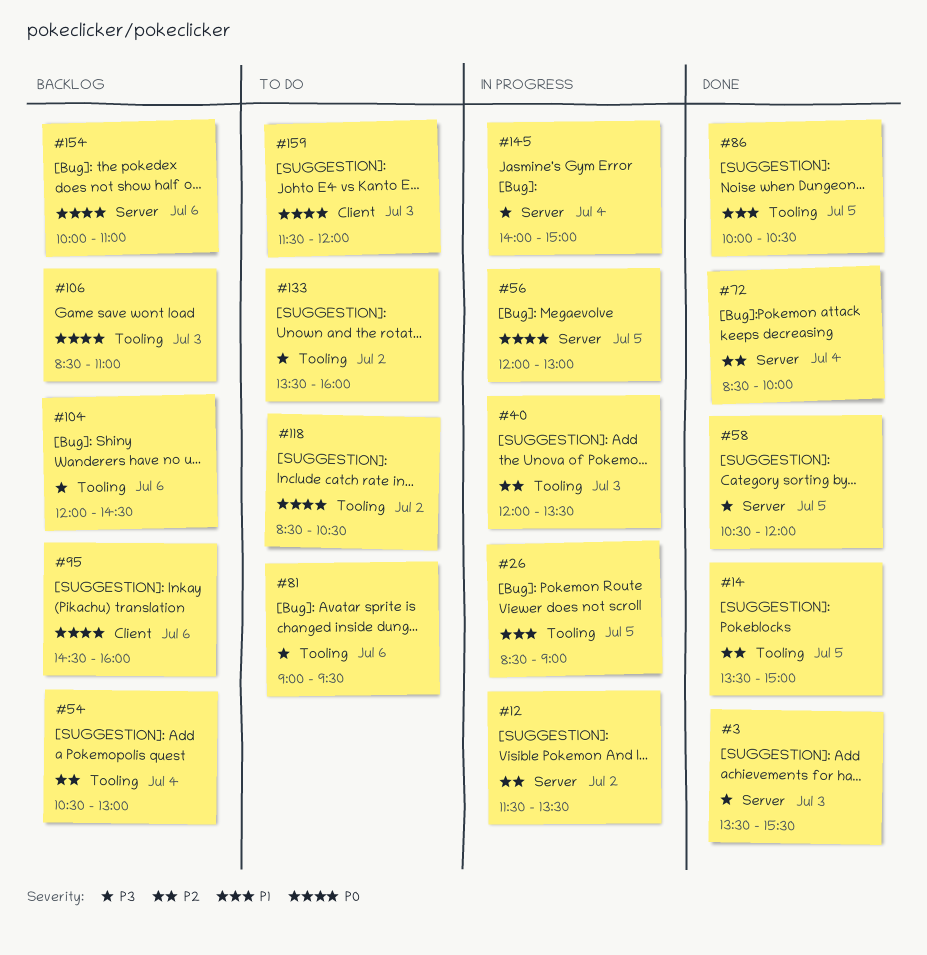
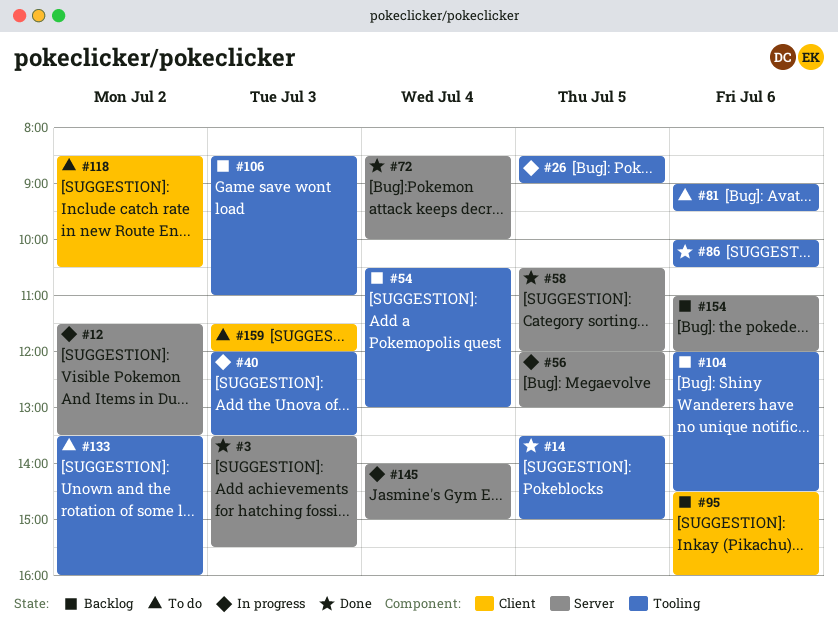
#86, day: Jul 5 -> Jul 6
#118, label: Tooling -> Client
#154, begins: 10:00 -> 11:00
#154, ends: 11:00 -> 12:00

